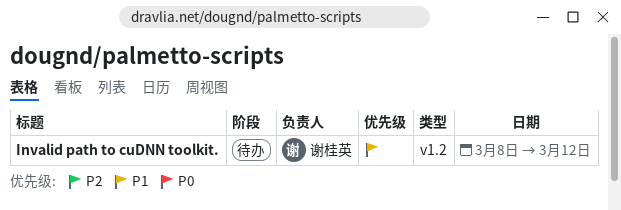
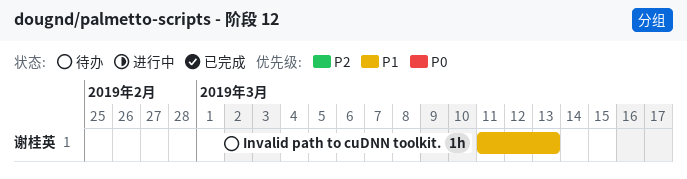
Invalid path to cuDNN toolkit., start: Mar 8 -> Mar 11
Invalid path to cuDNN toolkit., due: Mar 12 -> Mar 13

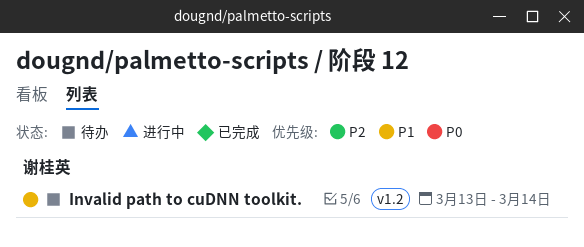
Invalid path to cuDNN toolkit., start: Mar 11 -> Mar 13
Invalid path to cuDNN toolkit., due: Mar 13 -> Mar 14

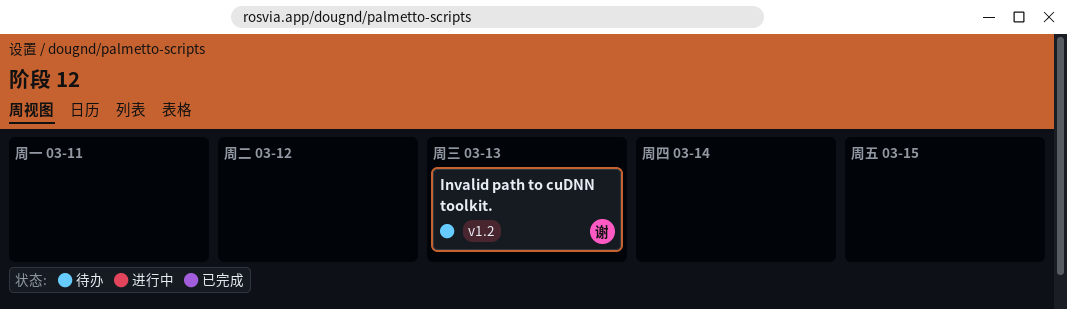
Invalid path to cuDNN toolkit., due: Mar 14 -> Mar 13

